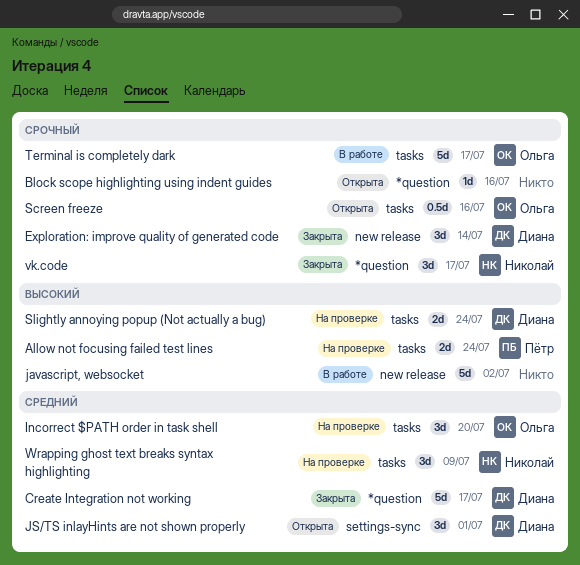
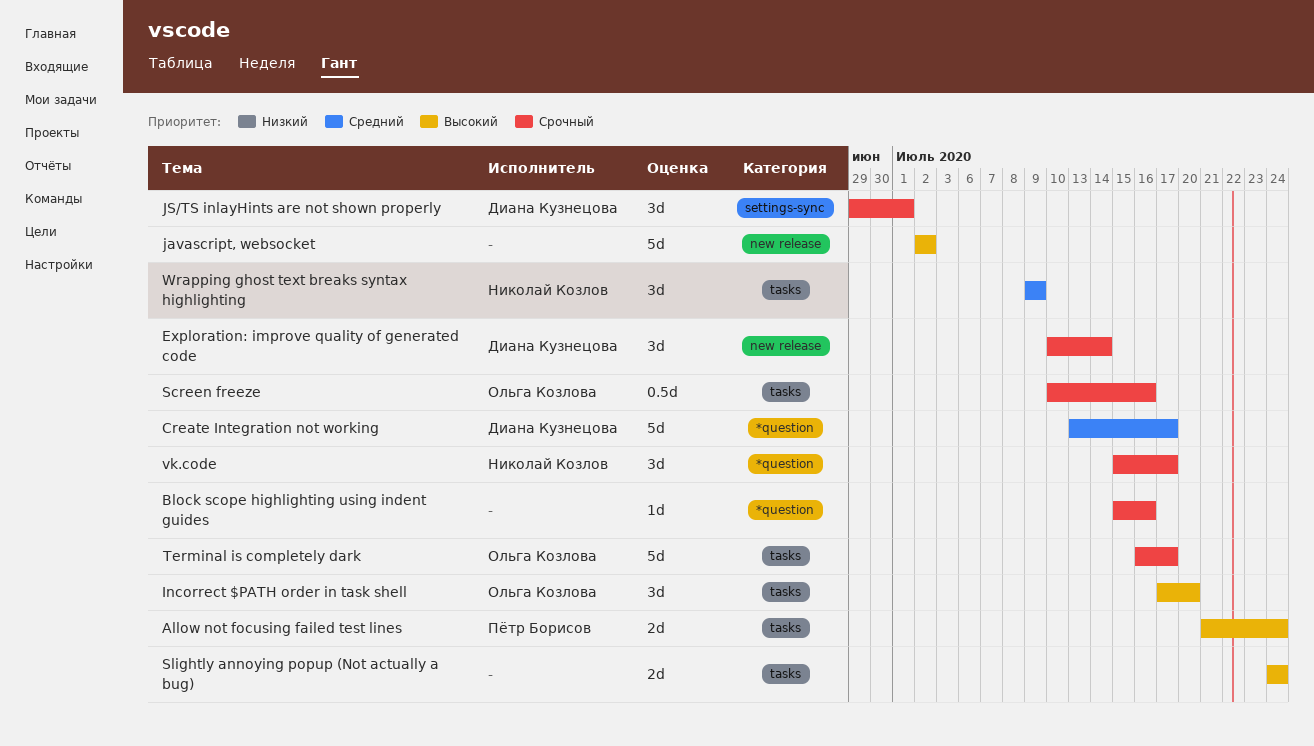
Incorrect $PATH order in task shell, priority: Средний -> Высокий
JS/TS inlayHints are not shown properly, priority: Средний -> Срочный
Slightly annoying popup (Not actually a bug), owner: Диана Кузнецова -> none

